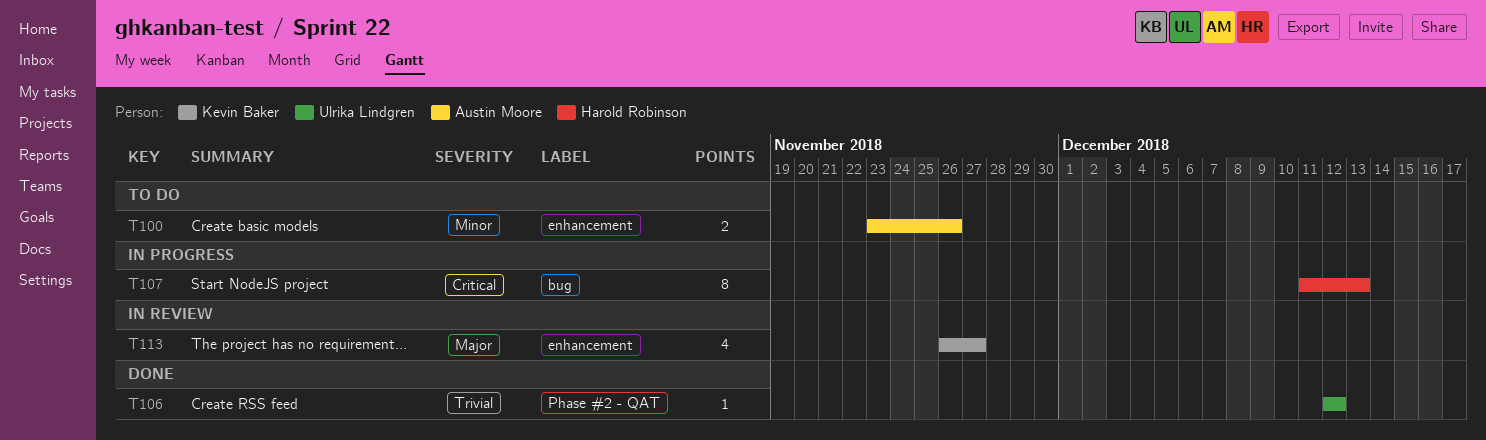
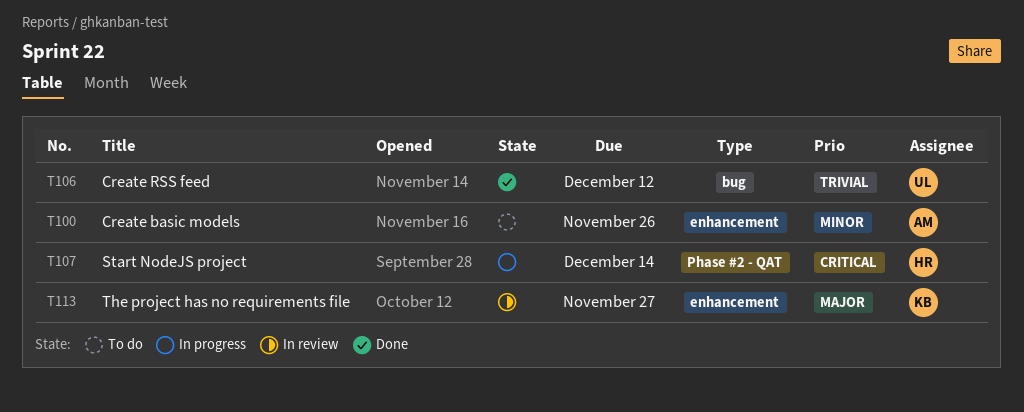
T106, label: Phase #2 - QAT -> bug
T107, label: bug -> Phase #2 - QAT
T107, due: Dec 13 -> Dec 14

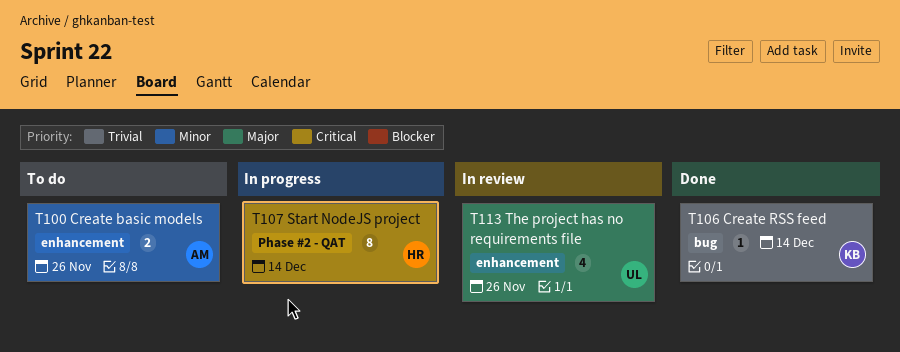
T106, owner: UL -> KB
T106, due: Dec 12 -> Dec 14
T113, owner: KB -> UL
T113, due: Nov 27 -> Nov 26

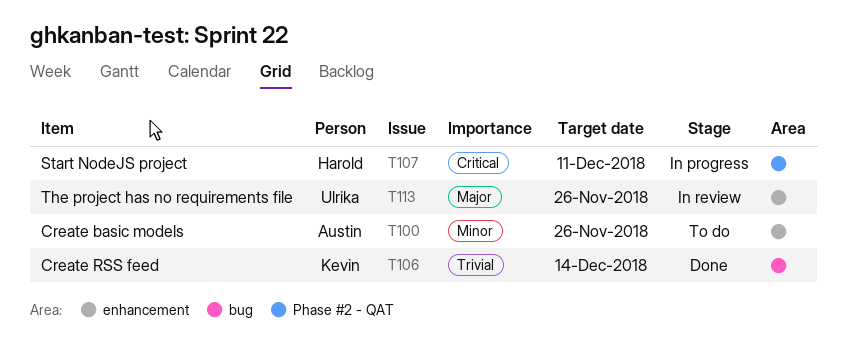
T107, due: Dec 14 -> Dec 11

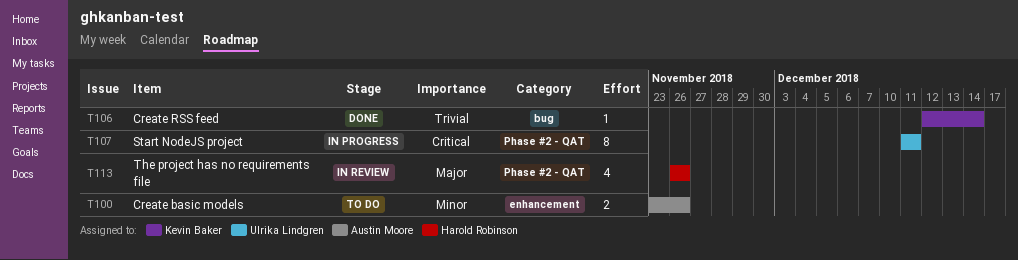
T107, owner: Harold Robinson -> Ulrika Lindgren
T113, owner: Ulrika Lindgren -> Harold Robinson
T113, label: enhancement -> Phase #2 - QAT

